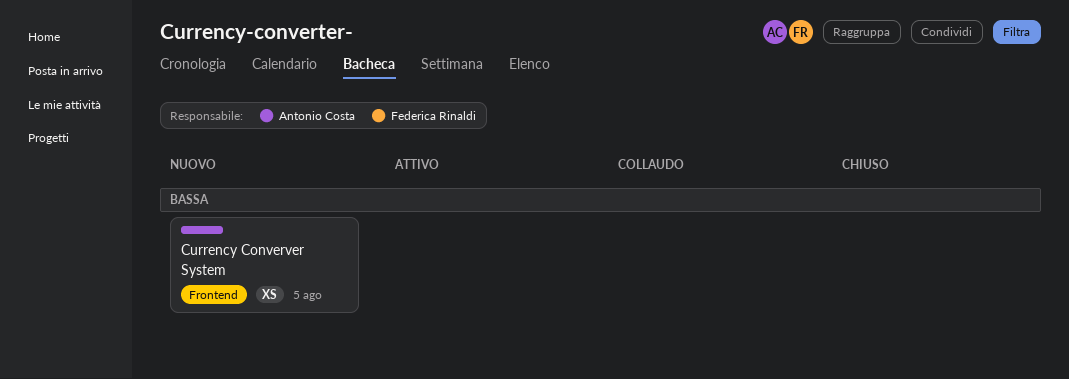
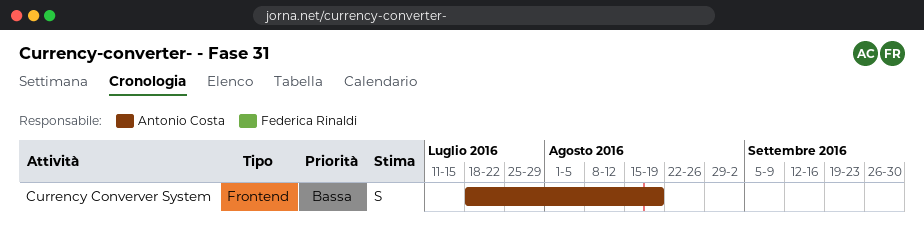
Currency Converver System, estimate: XS -> S
Currency Converver System, due: Aug 5 -> Aug 19

